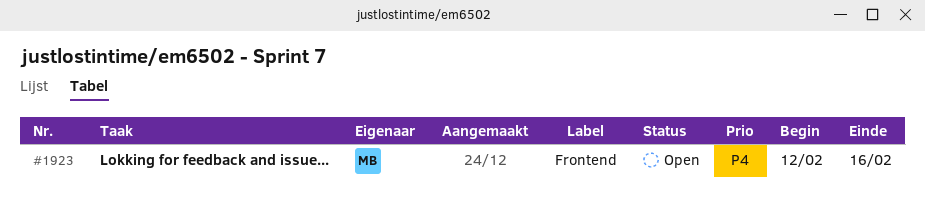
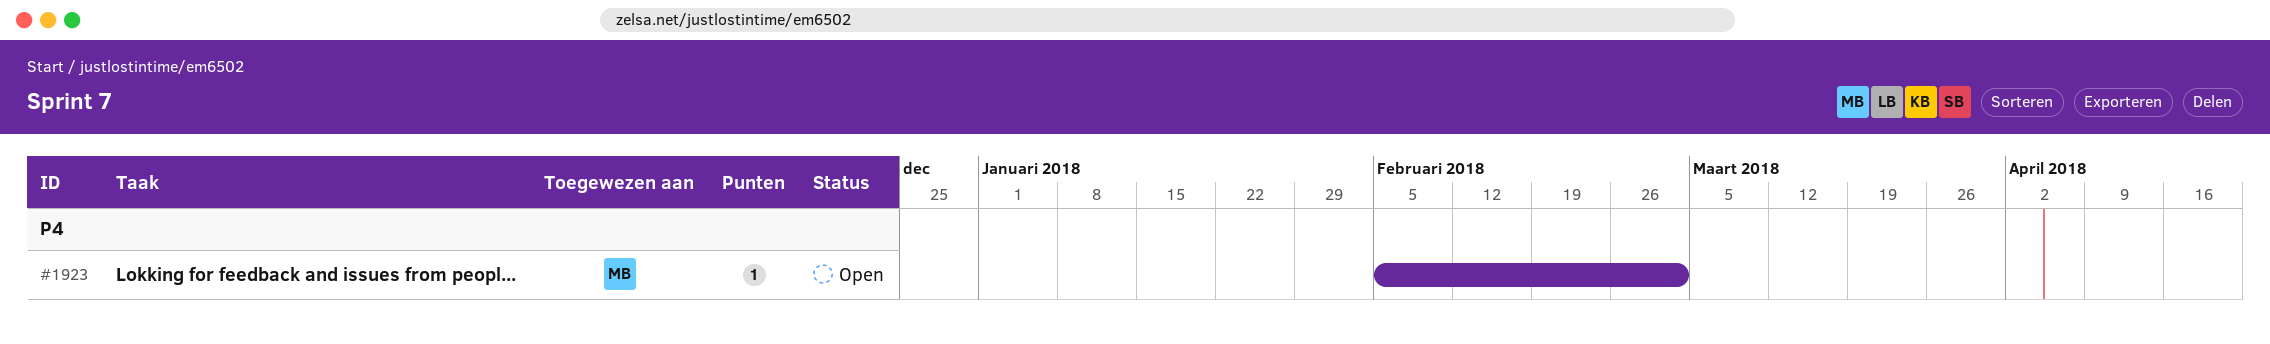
#1923, start: Feb 12 -> Feb 5
#1923, due: Feb 16 -> Mar 2

